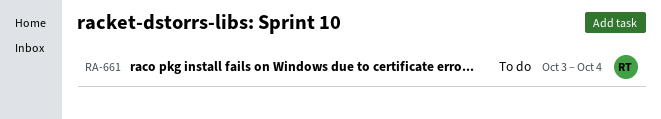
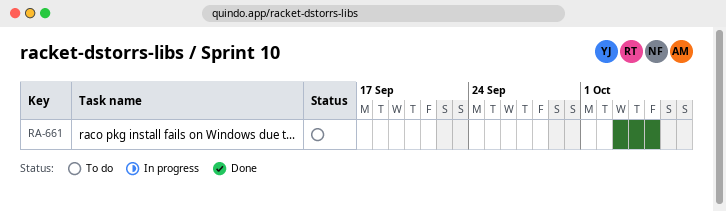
RA-661, due: Oct 4 -> Oct 5

